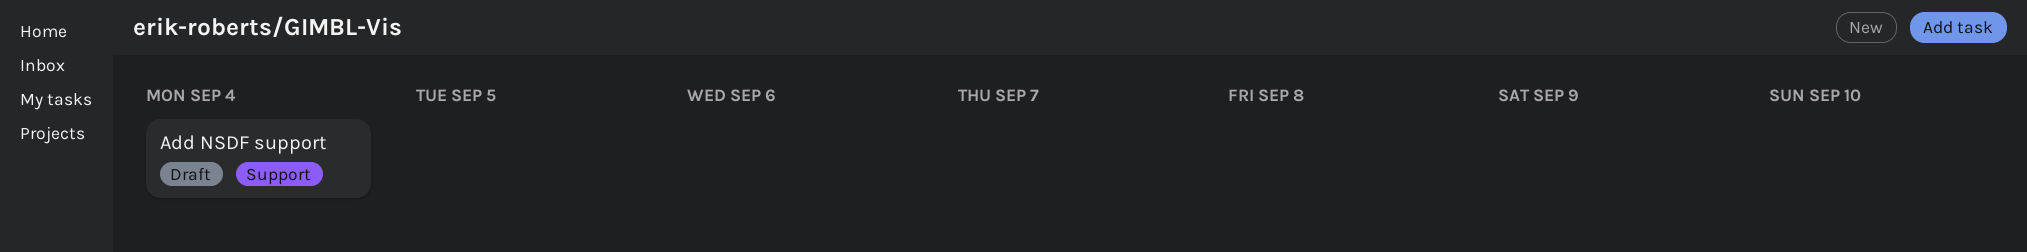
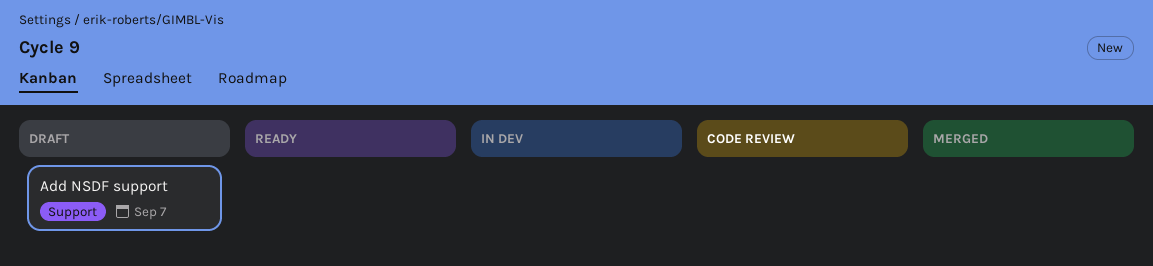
Add NSDF support, due: Sep 4 -> Sep 7

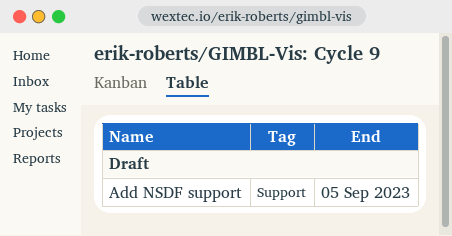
Add NSDF support, due: Sep 7 -> Sep 5

